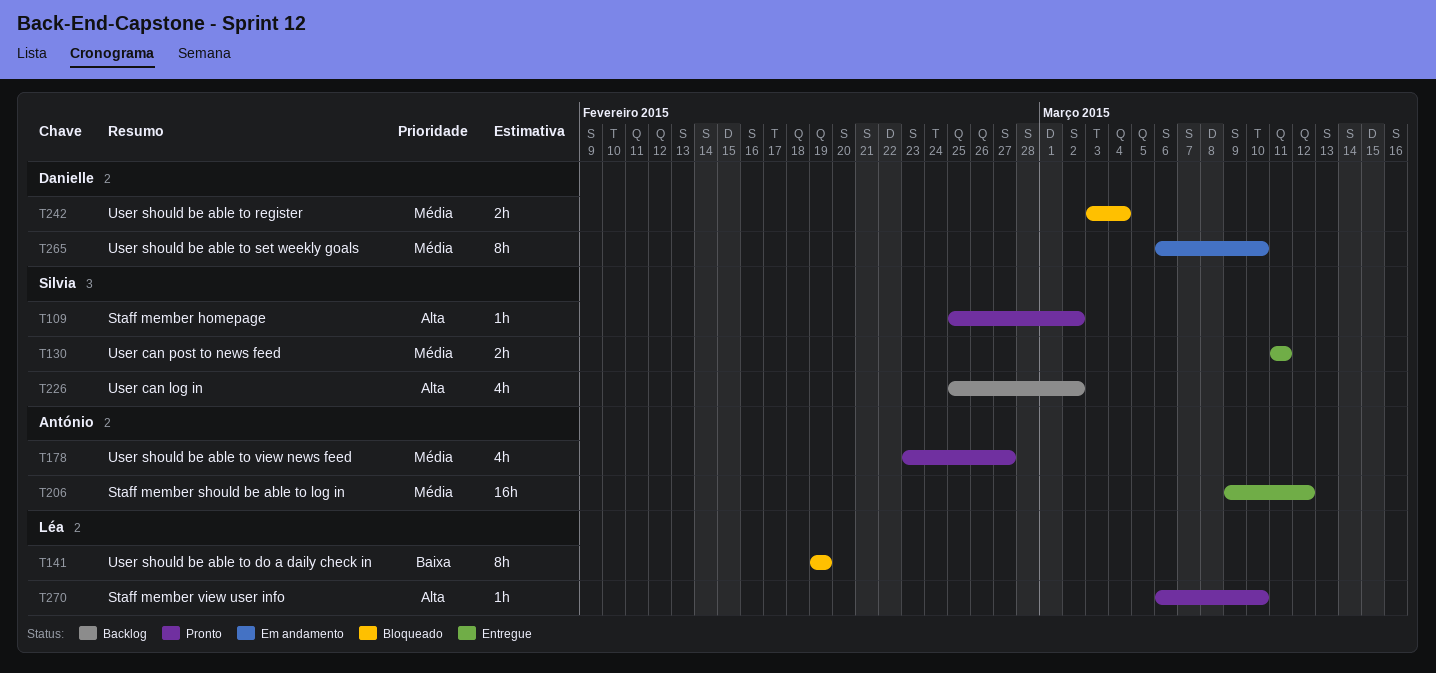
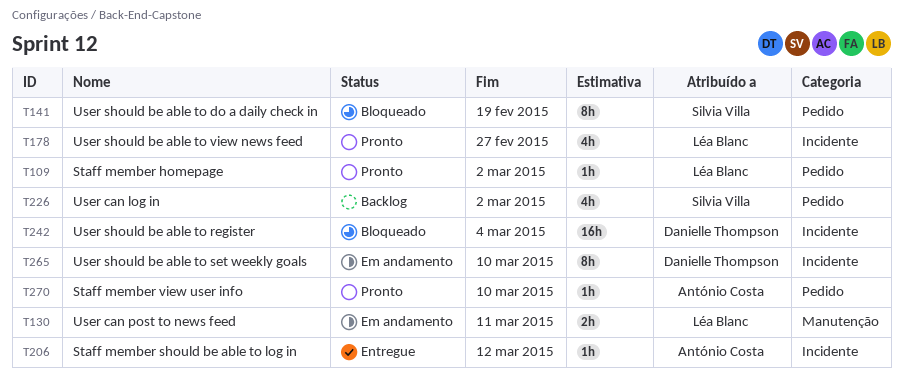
T109, owner: Silvia Villa -> Léa Blanc
T130, status: Entregue -> Em andamento
T130, owner: Silvia Villa -> Léa Blanc
T141, owner: Léa Blanc -> Silvia Villa
T178, owner: António Costa -> Léa Blanc
T206, estimate: 16h -> 1h
T242, estimate: 2h -> 16h
T270, owner: Léa Blanc -> António Costa

